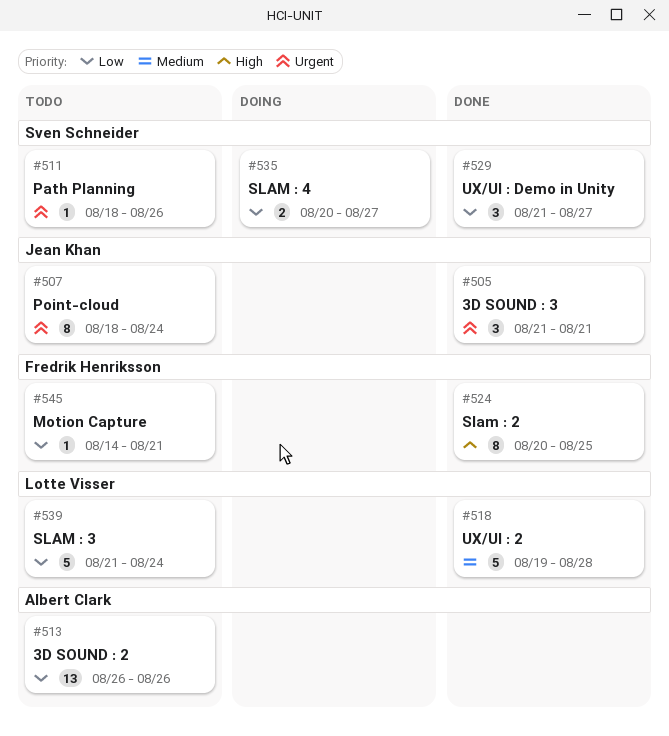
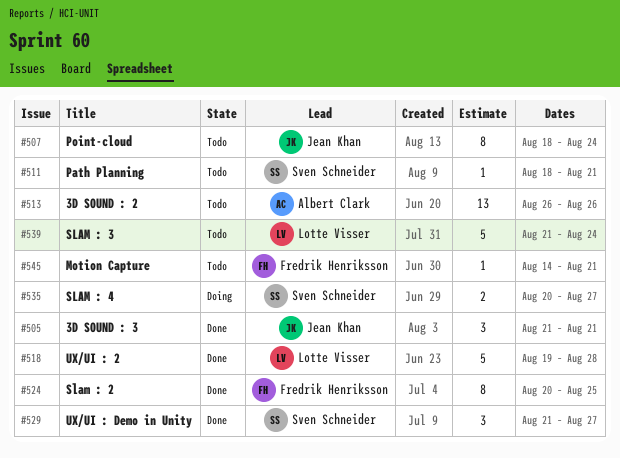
#511, due: Aug 26 -> Aug 21

